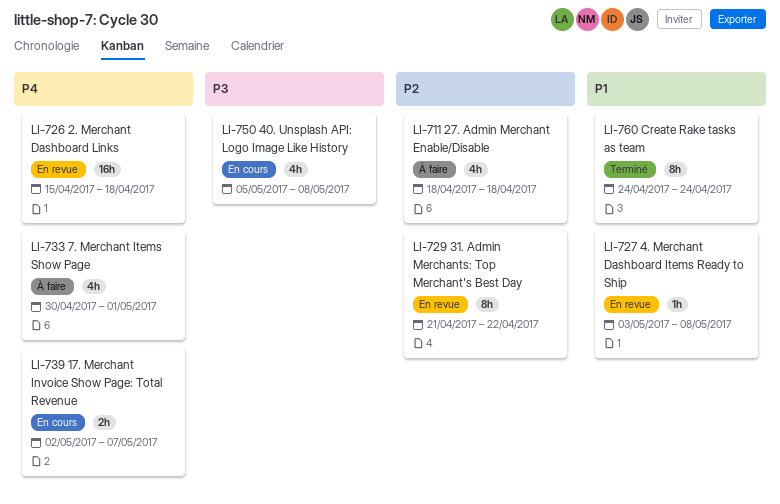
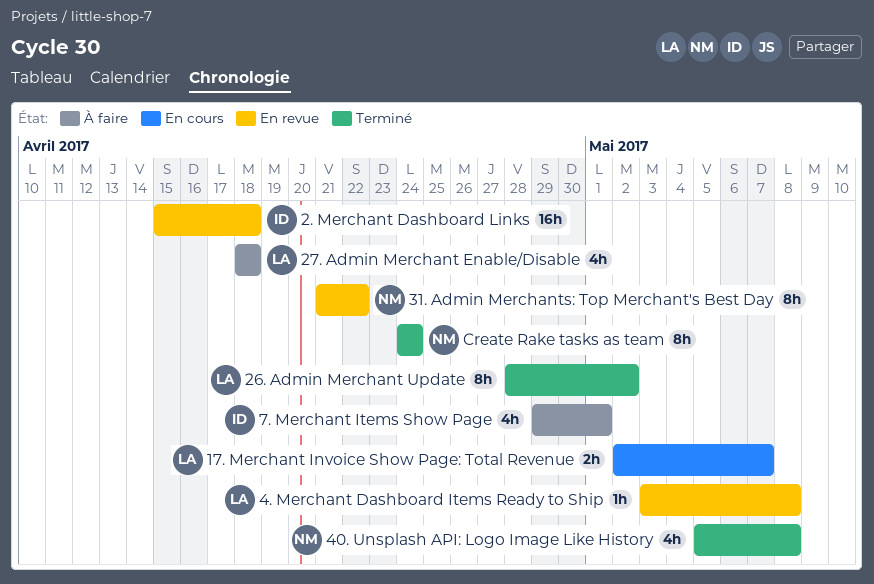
26. Admin Merchant Update: none -> present
40. Unsplash API: Logo Image Like History, status: En cours -> Terminé
7. Merchant Items Show Page, start: Apr 30 -> Apr 29

